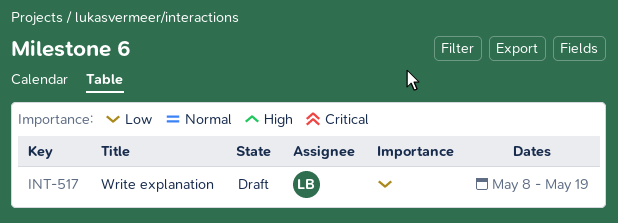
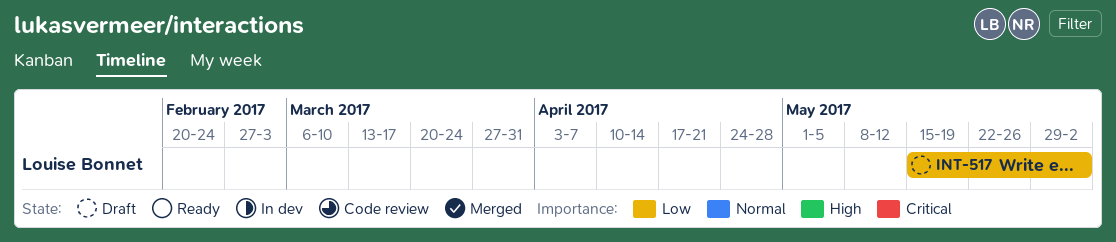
INT-517, start: May 8 -> May 15
INT-517, due: May 19 -> Jun 2

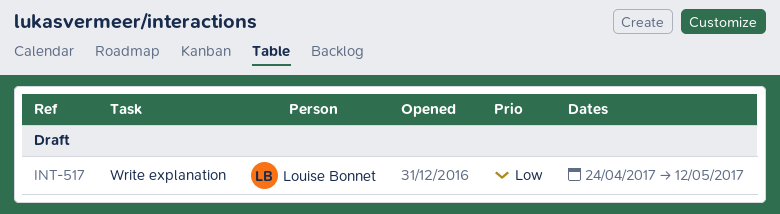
INT-517, start: May 15 -> Apr 24
INT-517, due: Jun 2 -> May 12

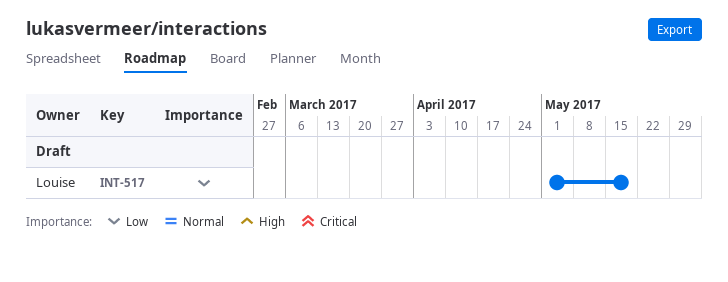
INT-517, start: Apr 24 -> May 1
INT-517, due: May 12 -> May 19

